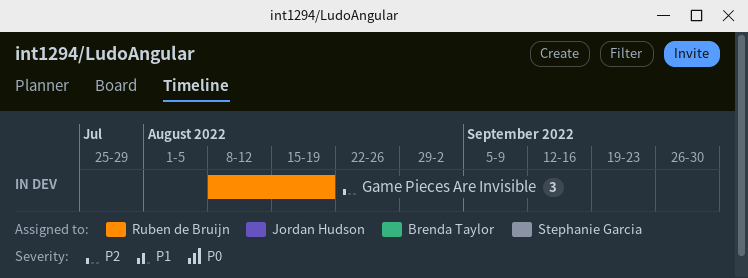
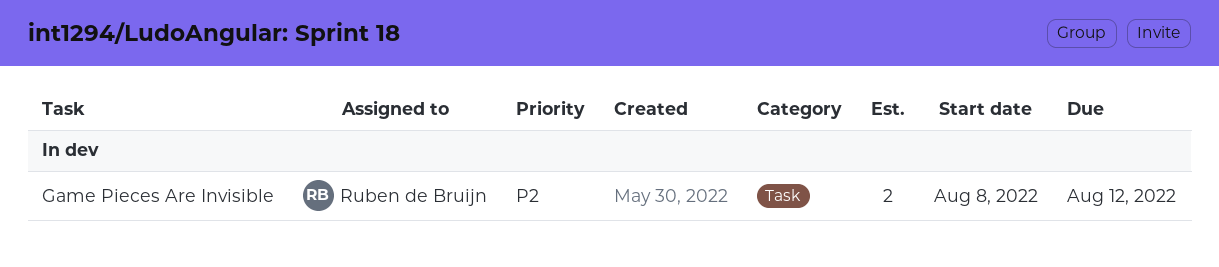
Game Pieces Are Invisible, estimate: 3 -> 2
Game Pieces Are Invisible, due: Aug 19 -> Aug 12

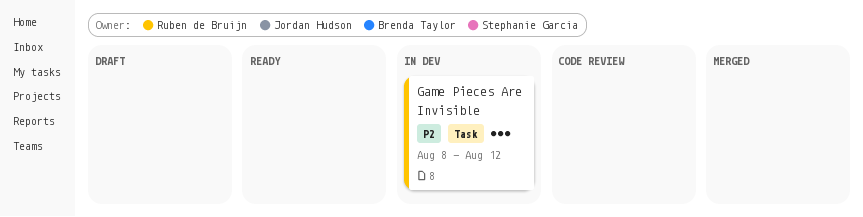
Game Pieces Are Invisible, estimate: 2 -> 3

